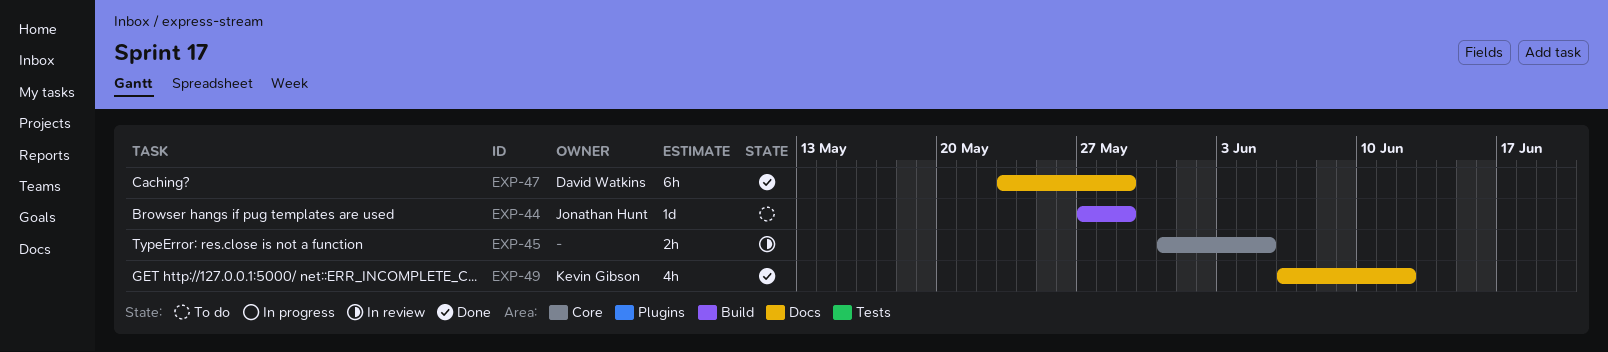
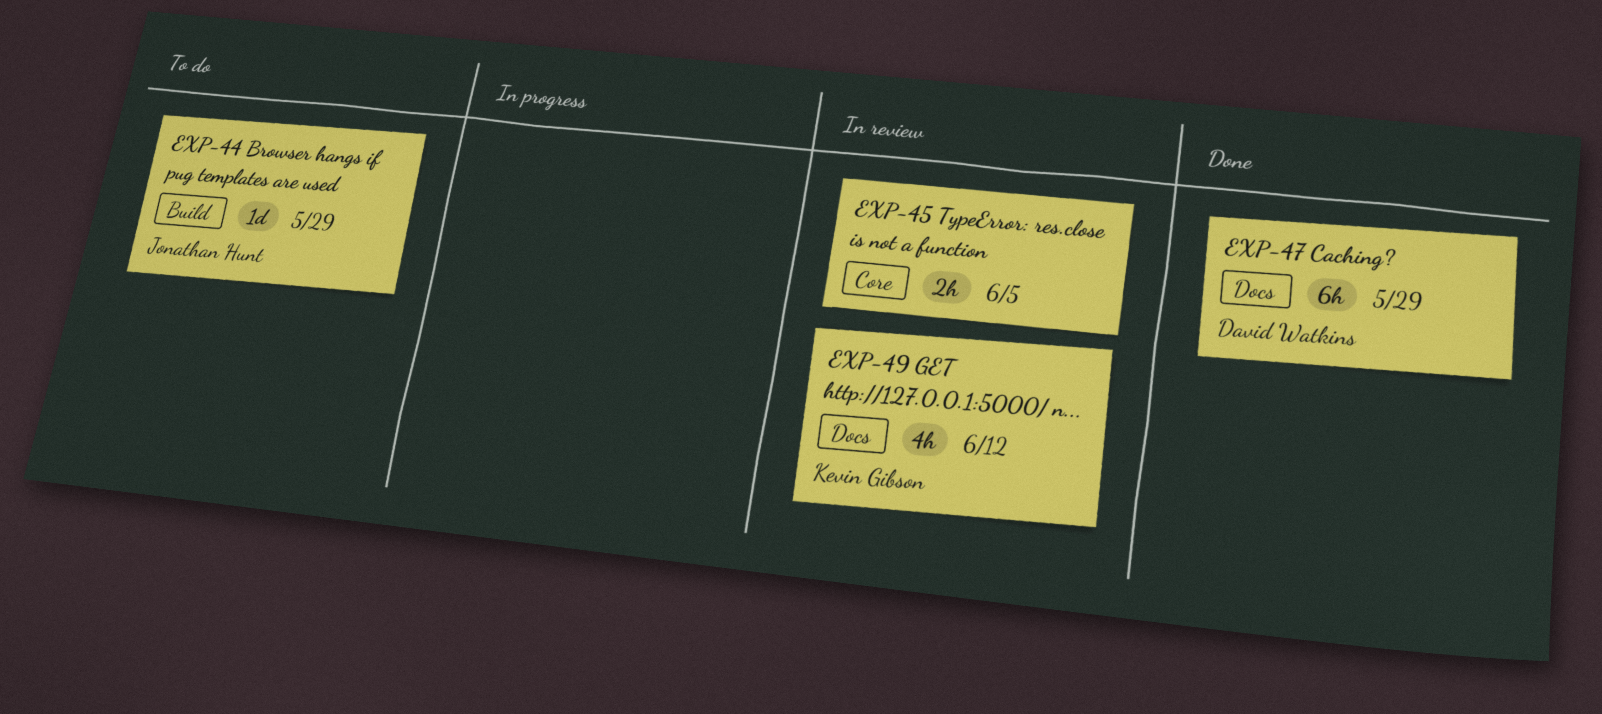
EXP-49, status: Done -> In review

